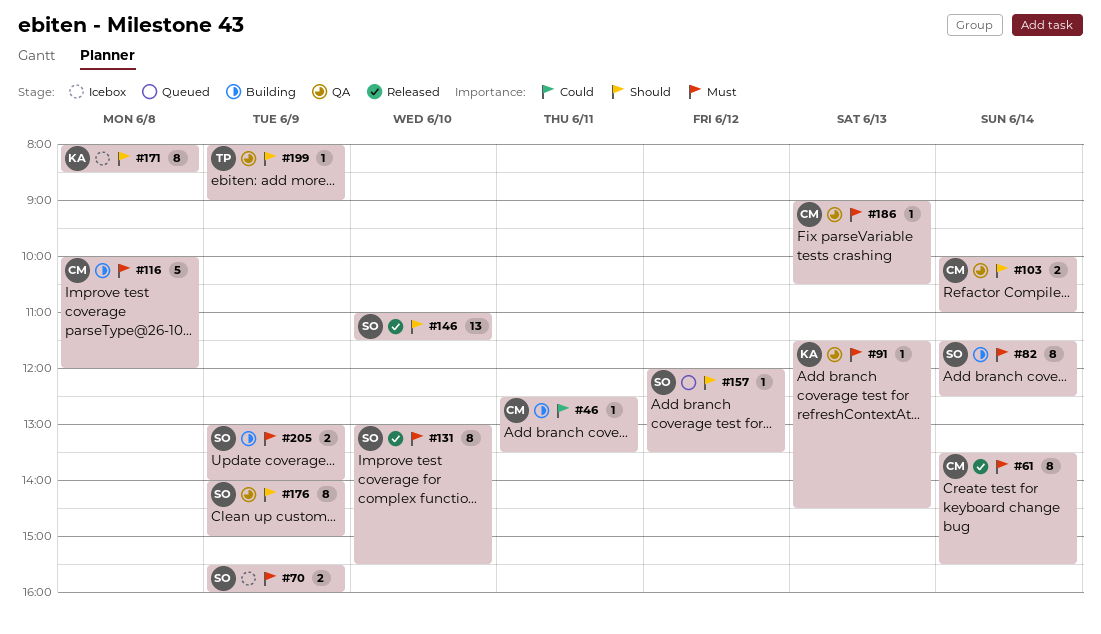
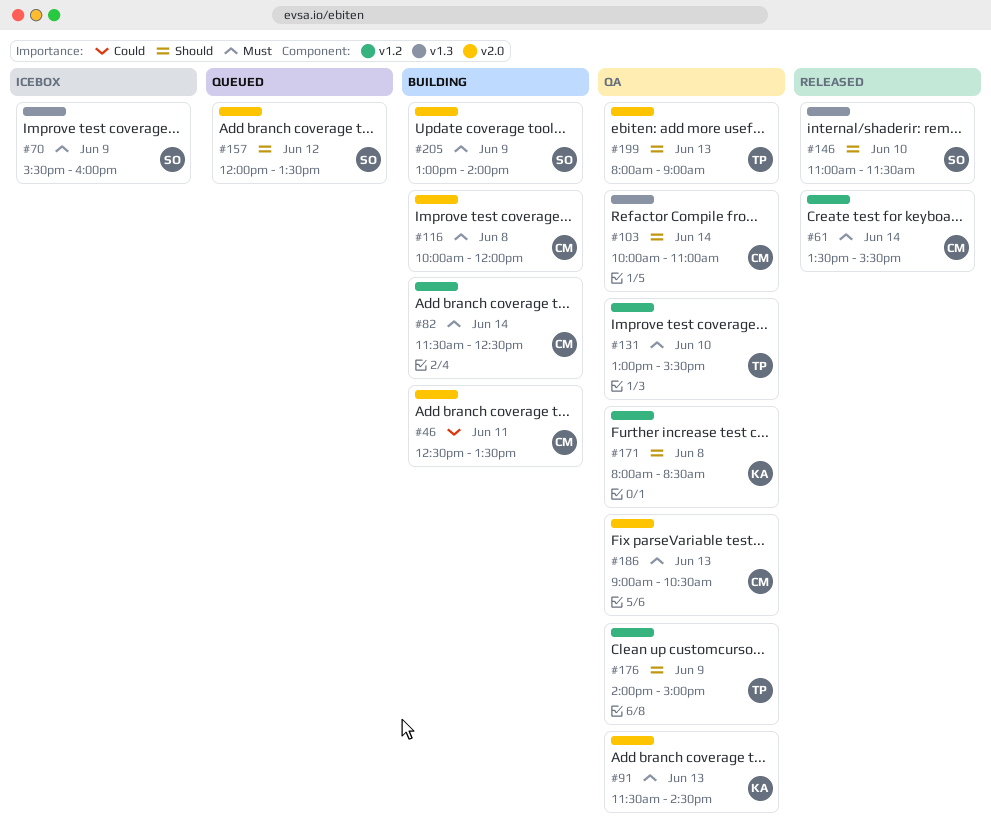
#82, owner: SO -> CM
#131, status: Released -> QA
#131, owner: SO -> TP
#171, status: Icebox -> QA
#176, owner: SO -> TP
#199, day: Jun 9 -> Jun 13

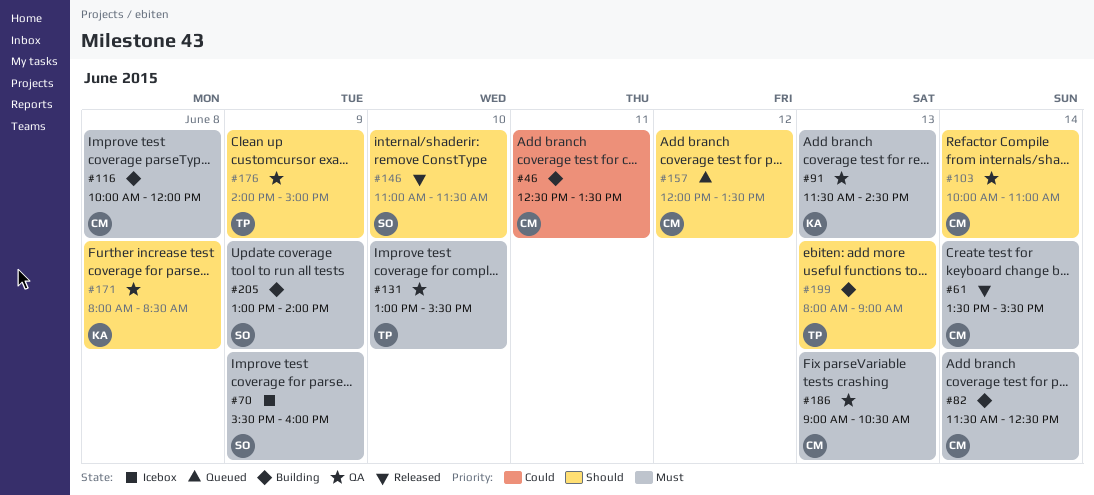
#157, owner: SO -> CM
#199, status: QA -> Building

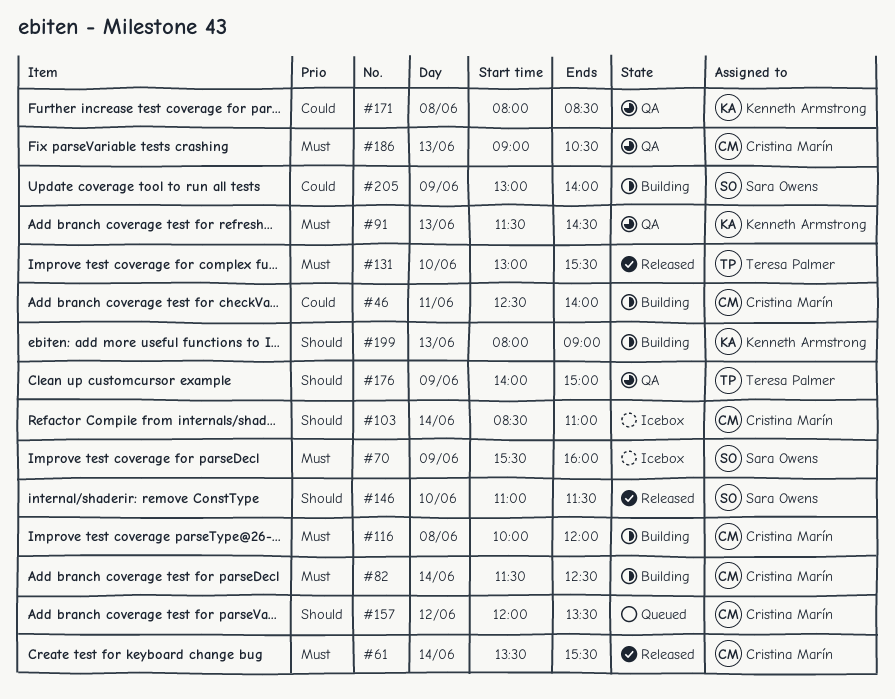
#46, ends: 13:30 -> 14:00
#103, status: QA -> Icebox
#103, begins: 10:00 -> 08:30
#131, status: QA -> Released
#171, priority: Should -> Could
#199, owner: Teresa Palmer -> Kenneth Armstrong
#205, priority: Must -> Could

